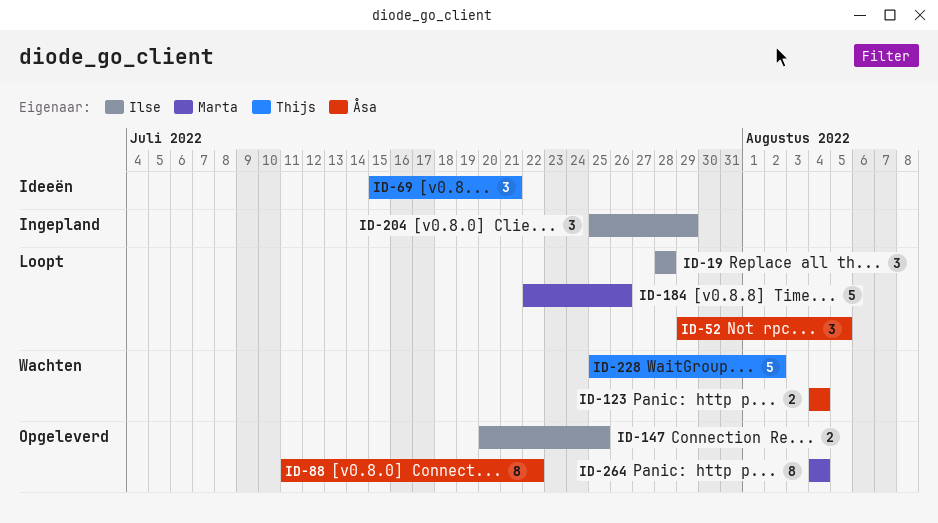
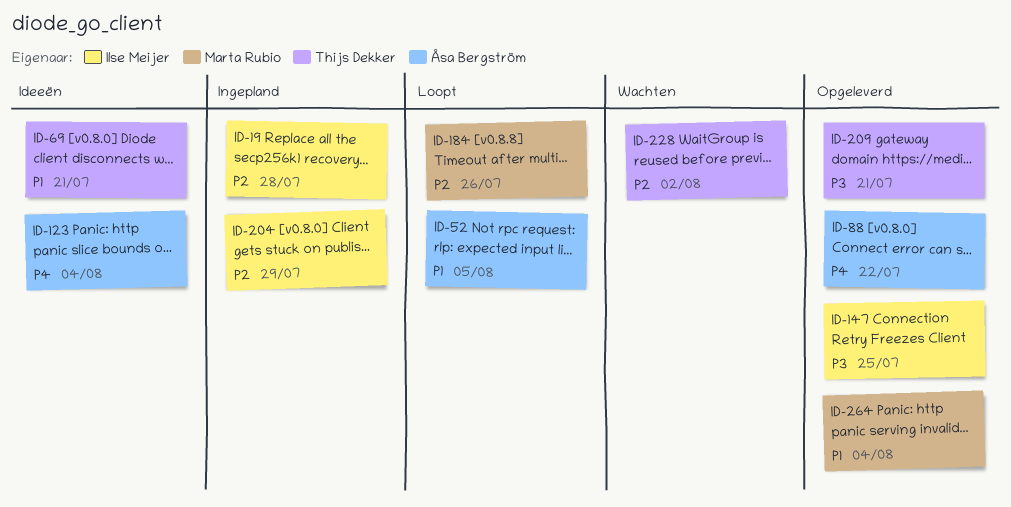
ID-19, status: Loopt -> Ingepland
ID-123, status: Wachten -> Ideeën
ID-209: none -> present

